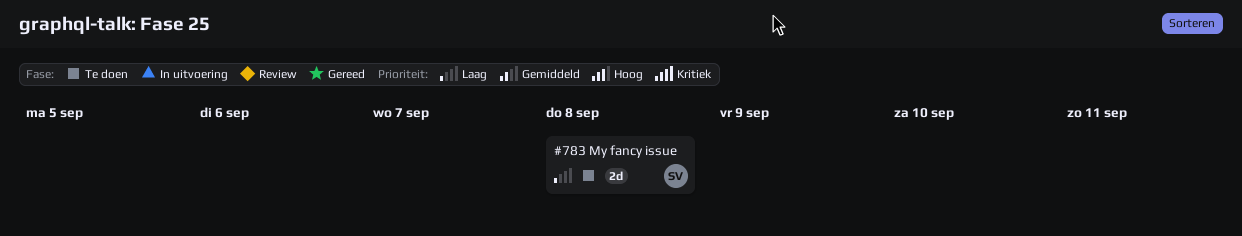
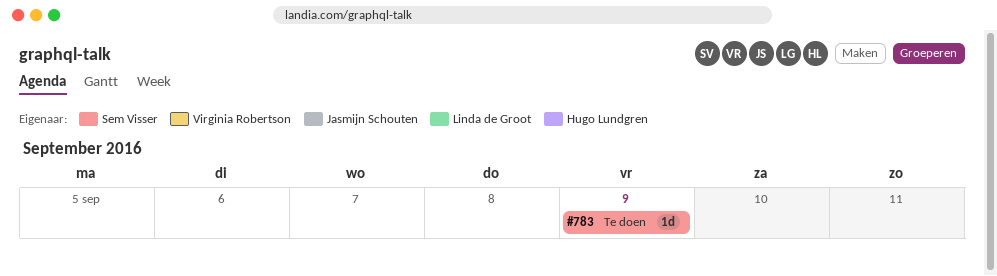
#783, estimate: 2d -> 1d
#783, due: Sep 8 -> Sep 9

